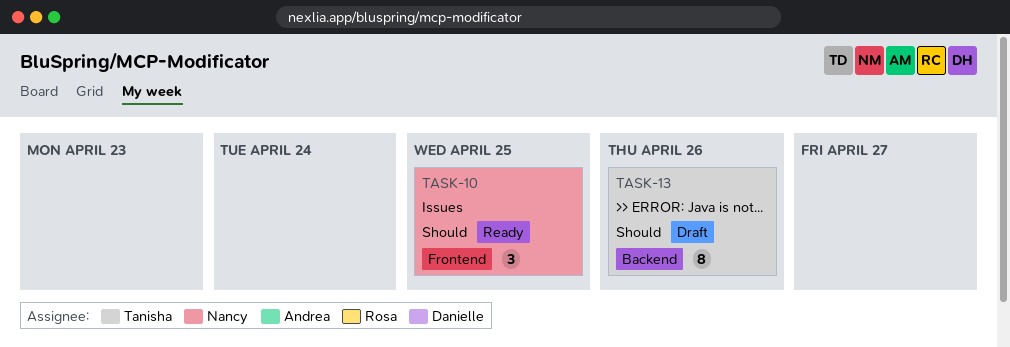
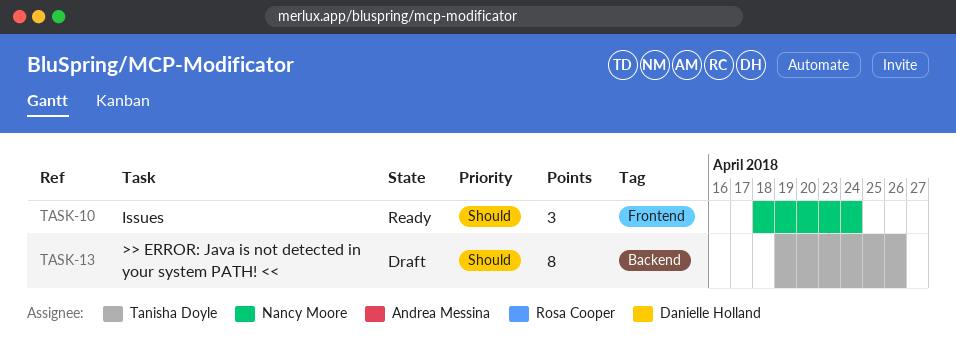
TASK-10, due: Apr 25 -> Apr 24

